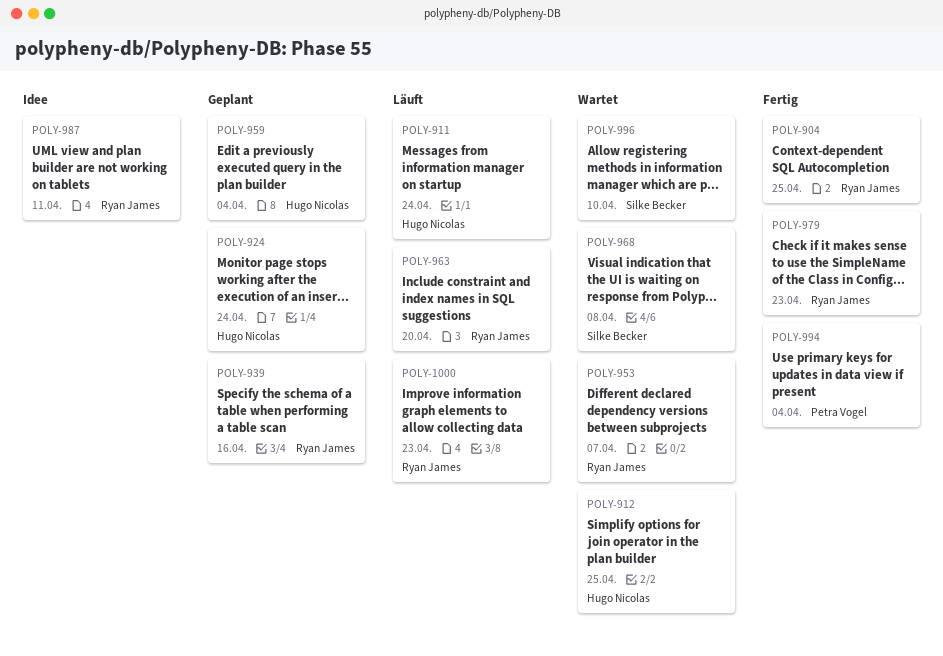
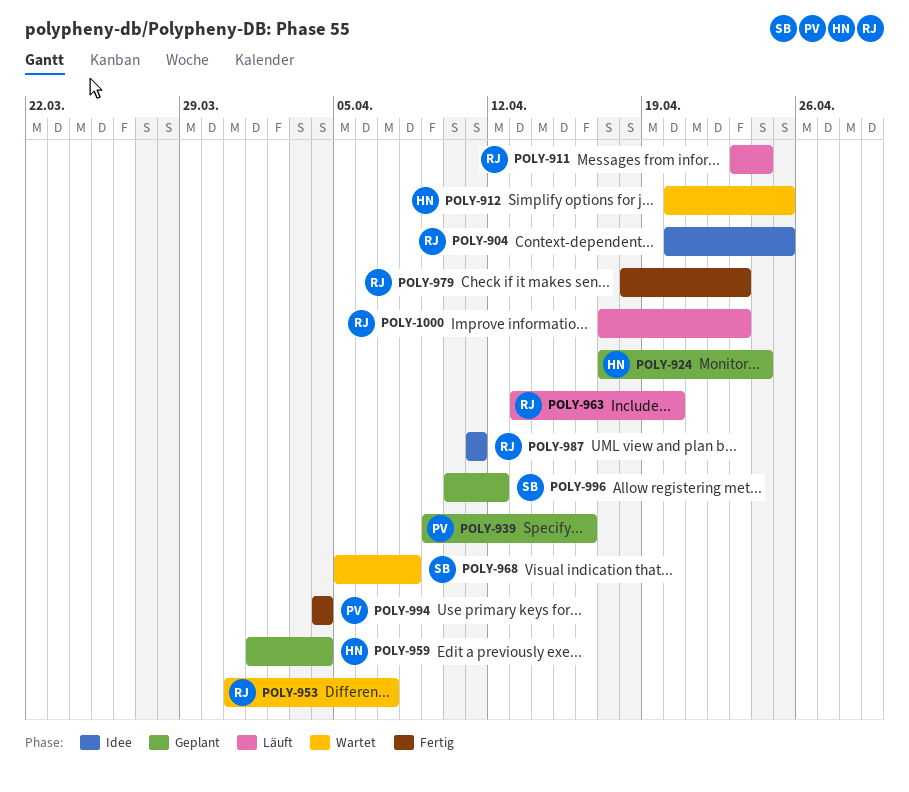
POLY-904, status: Fertig -> Idee
POLY-911, owner: Hugo Nicolas -> Ryan James
POLY-939, owner: Ryan James -> Petra Vogel
POLY-996, status: Wartet -> Geplant
POLY-996, due: Apr 10 -> Apr 12

